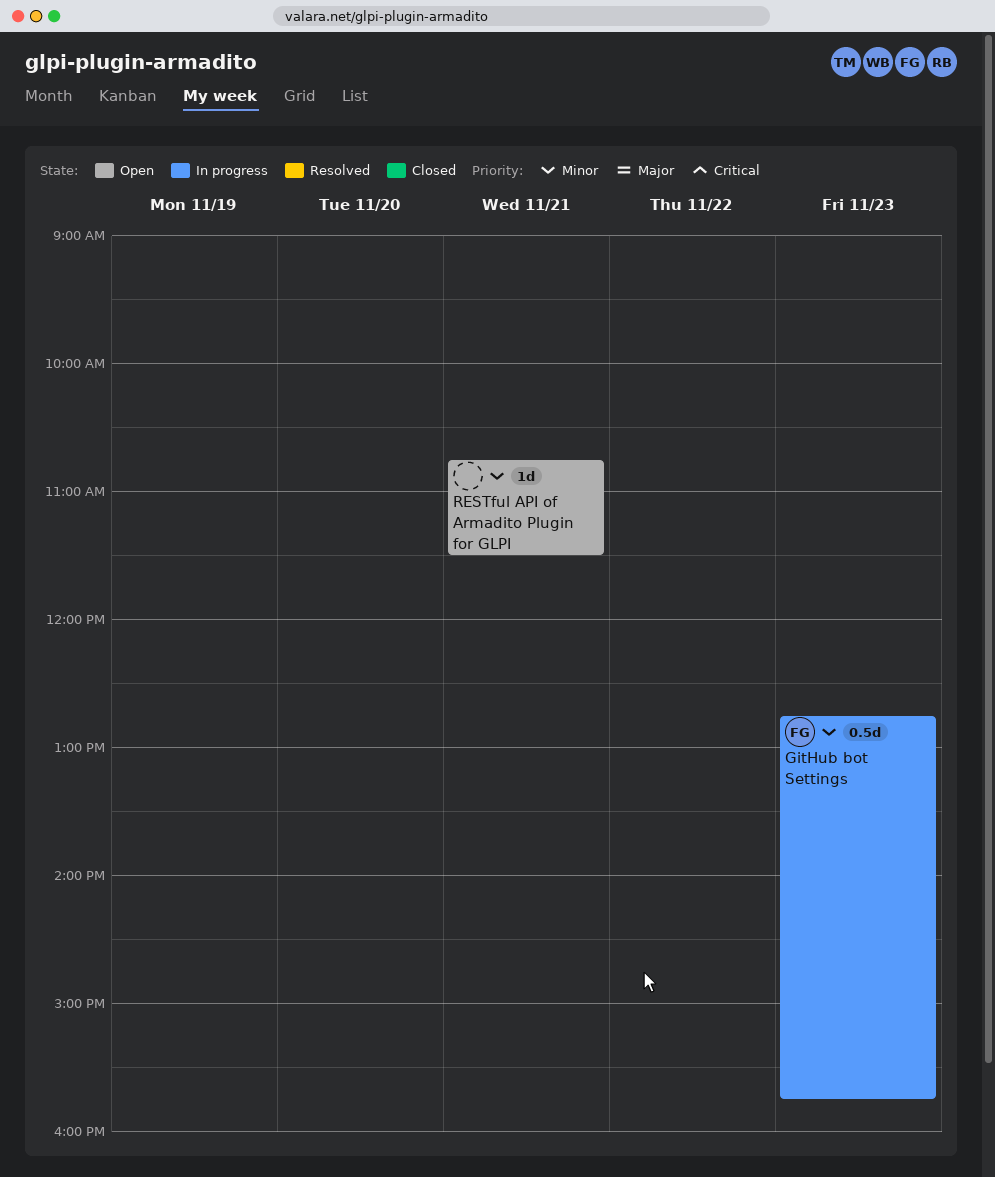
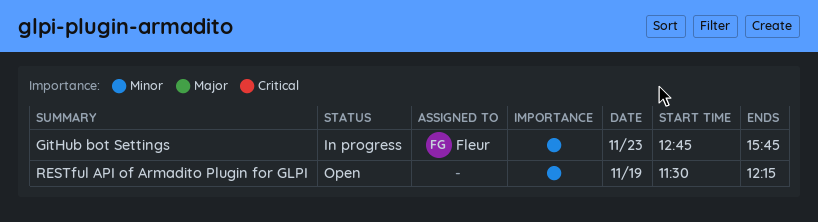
RESTful API of Armadito Plugin for GLPI, day: Nov 21 -> Nov 19
RESTful API of Armadito Plugin for GLPI, begins: 10:45 -> 11:30
RESTful API of Armadito Plugin for GLPI, ends: 11:30 -> 12:15

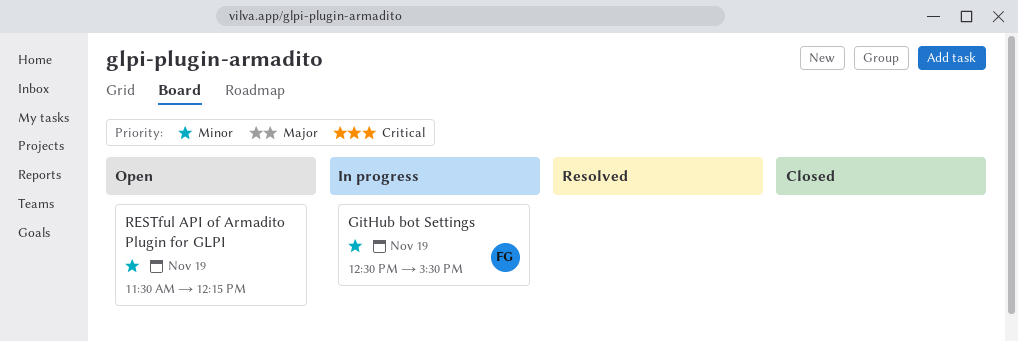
GitHub bot Settings, day: Nov 23 -> Nov 19
GitHub bot Settings, begins: 12:45 -> 12:30
GitHub bot Settings, ends: 15:45 -> 15:30

